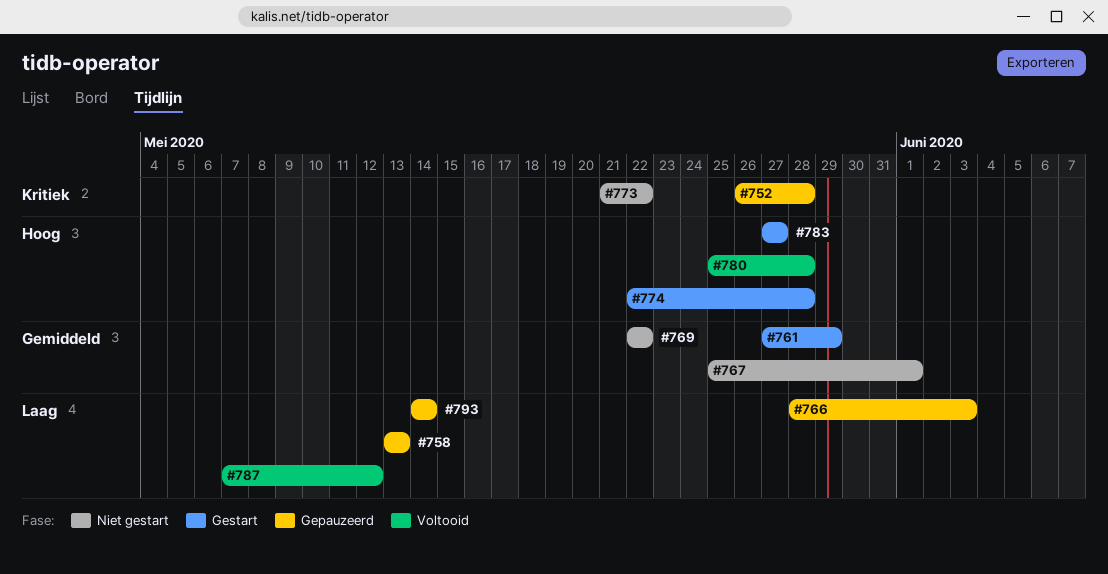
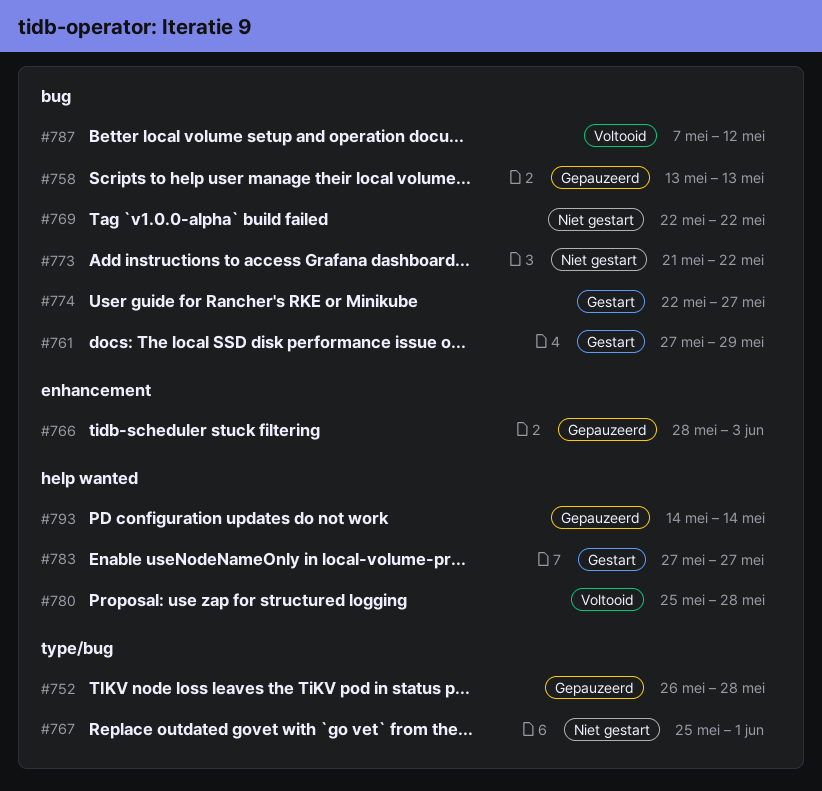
#774, due: May 28 -> May 27

